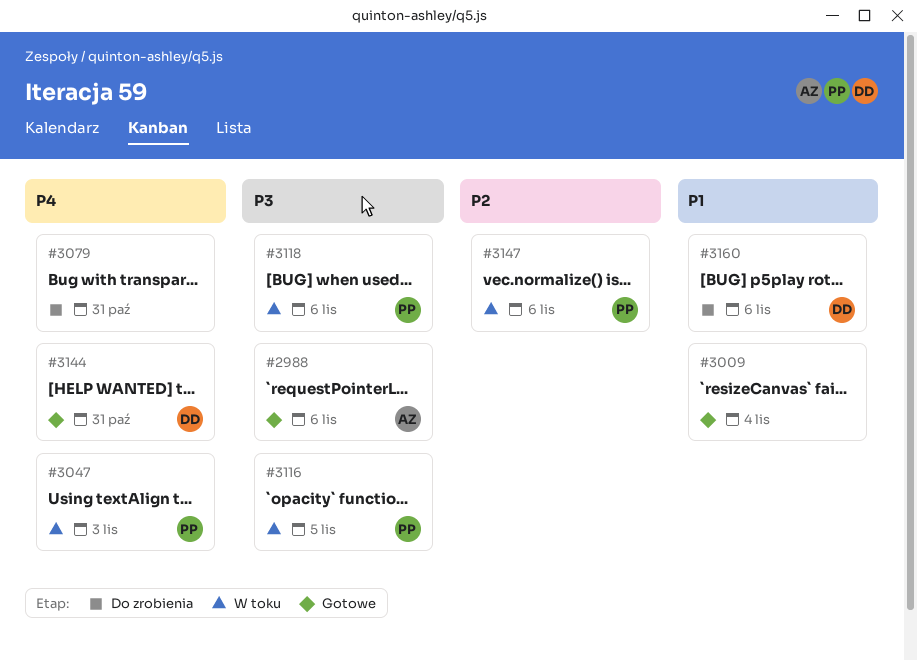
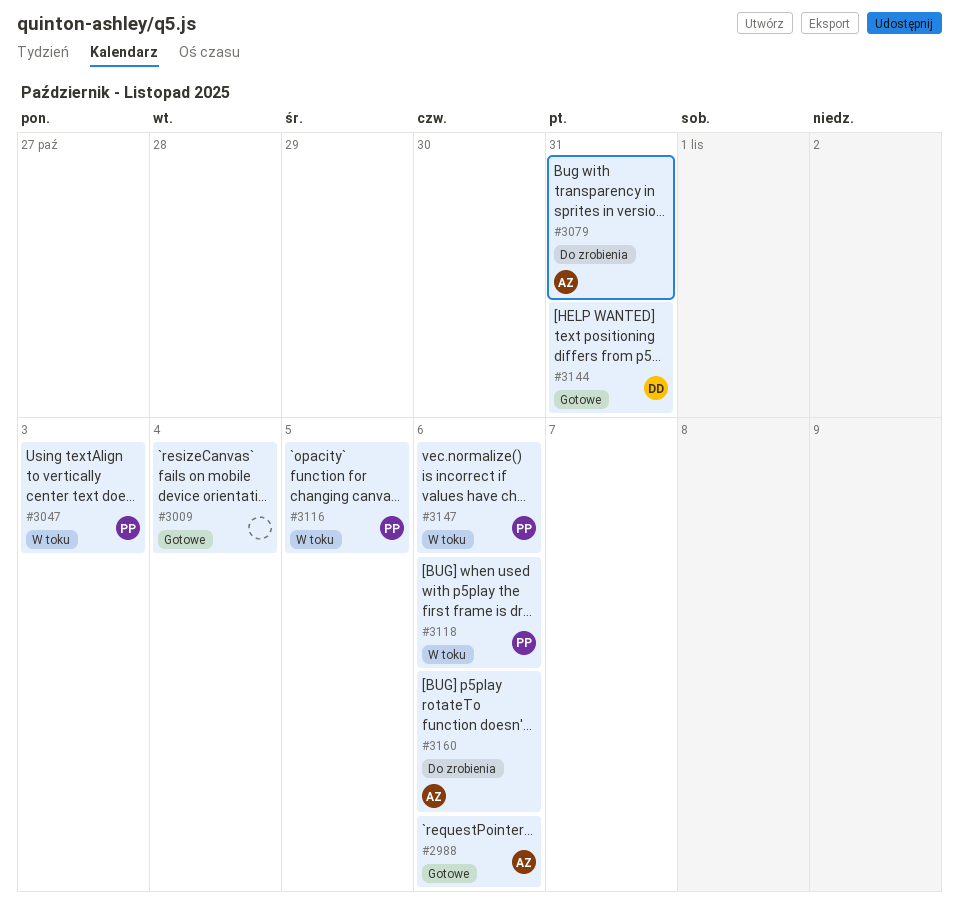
#3079, owner: none -> AZ
#3160, owner: DD -> AZ

